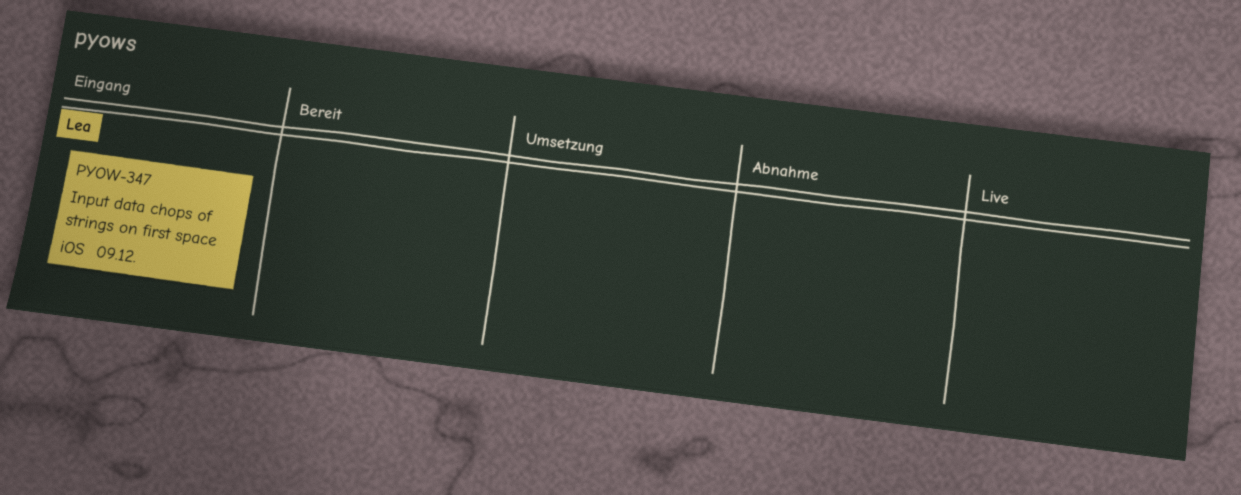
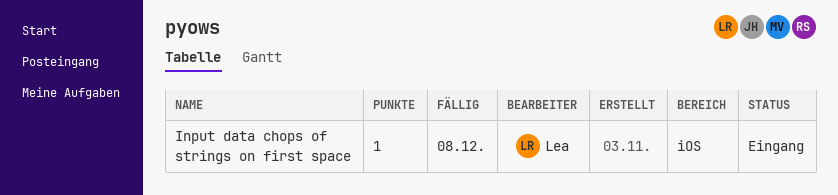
Input data chops of strings on first space, due: Dec 9 -> Dec 8

